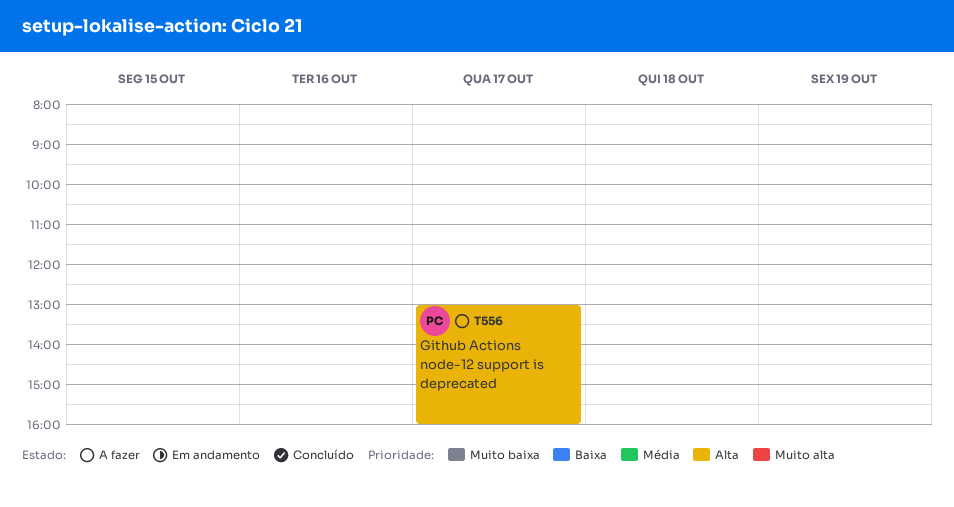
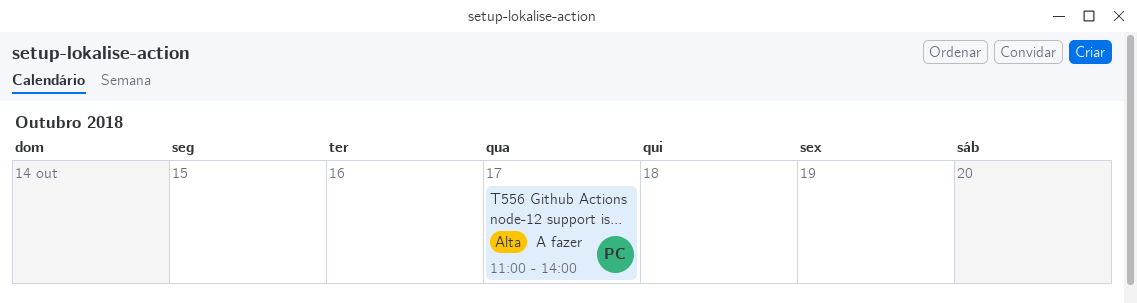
T556, begins: 13:00 -> 11:00
T556, ends: 16:00 -> 14:00

